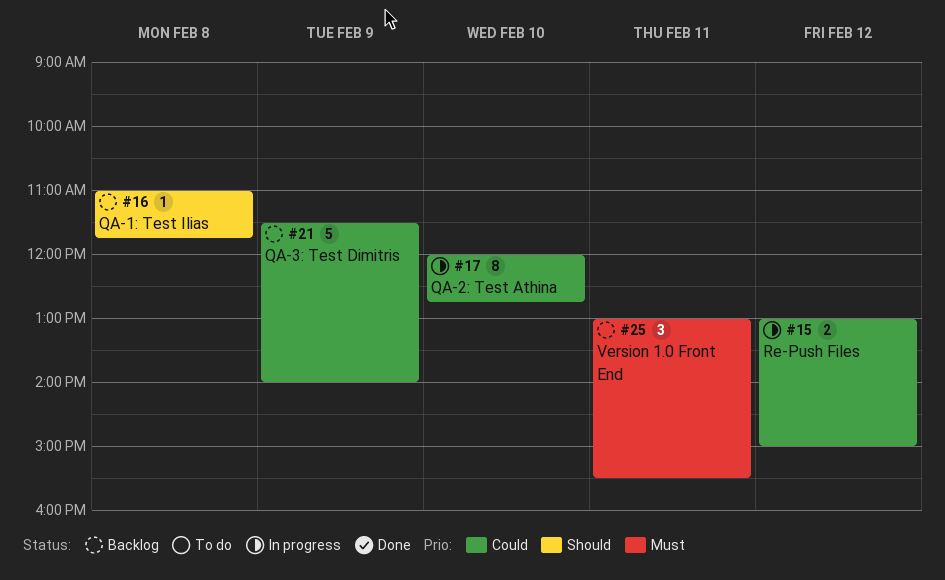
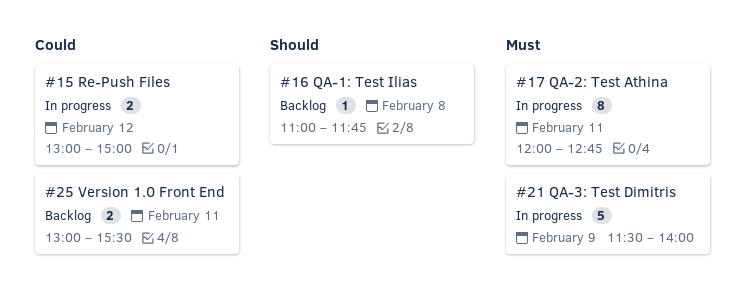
#17, priority: Could -> Must
#17, day: Feb 10 -> Feb 11
#21, status: Backlog -> In progress
#21, priority: Could -> Must
#25, priority: Must -> Could
#25, estimate: 3 -> 2

